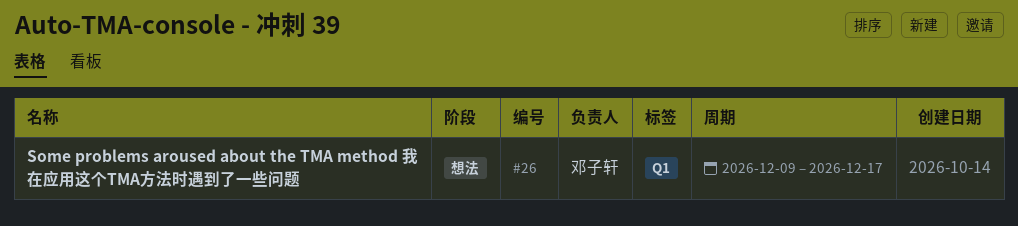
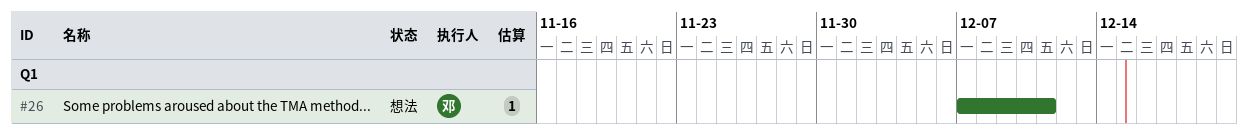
#26, start: Dec 9 -> Dec 7
#26, due: Dec 17 -> Dec 11

